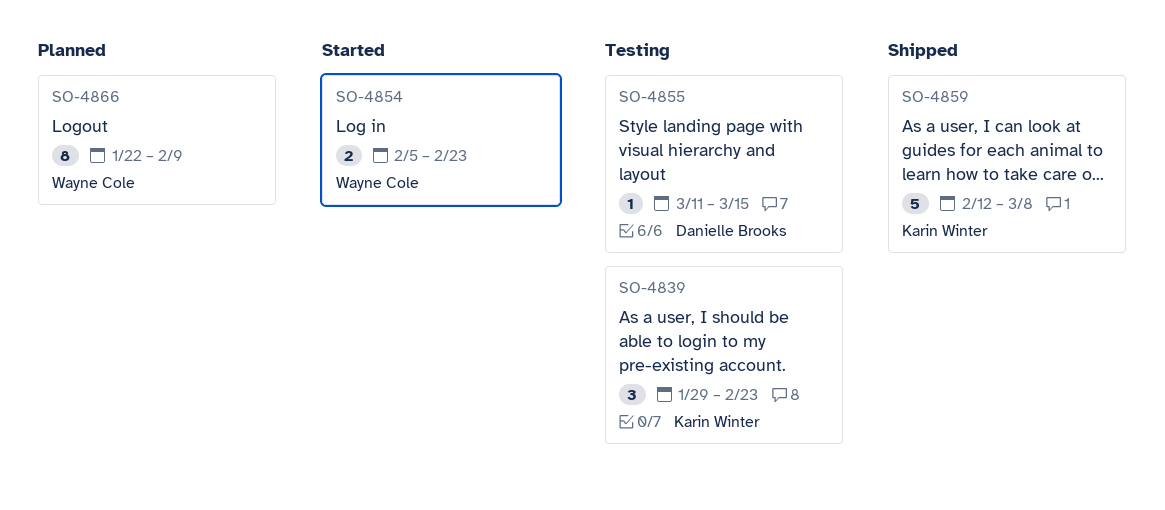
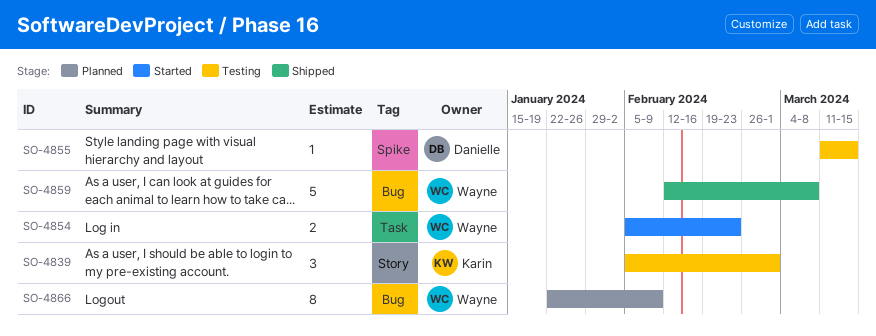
SO-4839, start: Jan 29 -> Feb 5
SO-4839, due: Feb 23 -> Mar 1
SO-4859, owner: Karin Winter -> Wayne Cole

